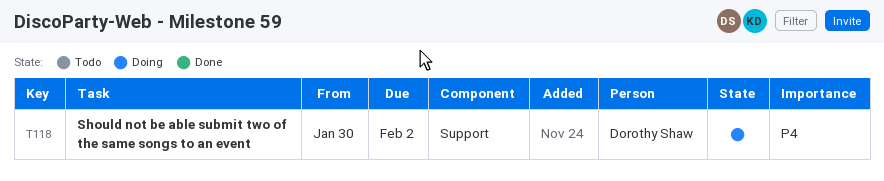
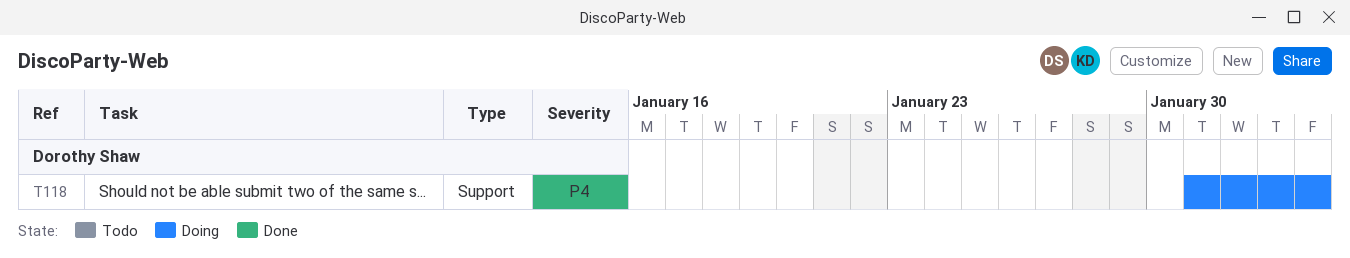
T118, start: Jan 30 -> Jan 31
T118, due: Feb 2 -> Feb 3

